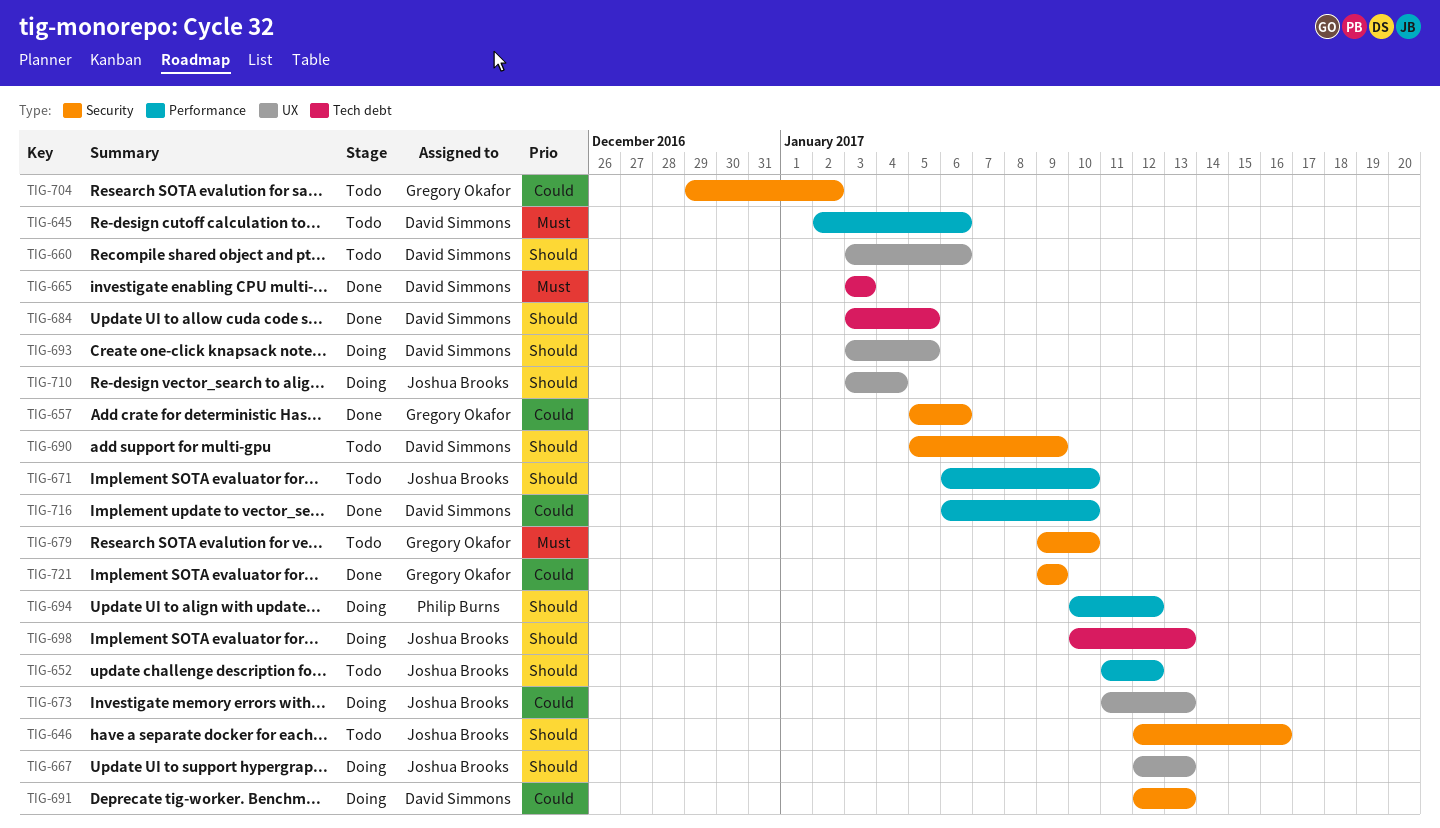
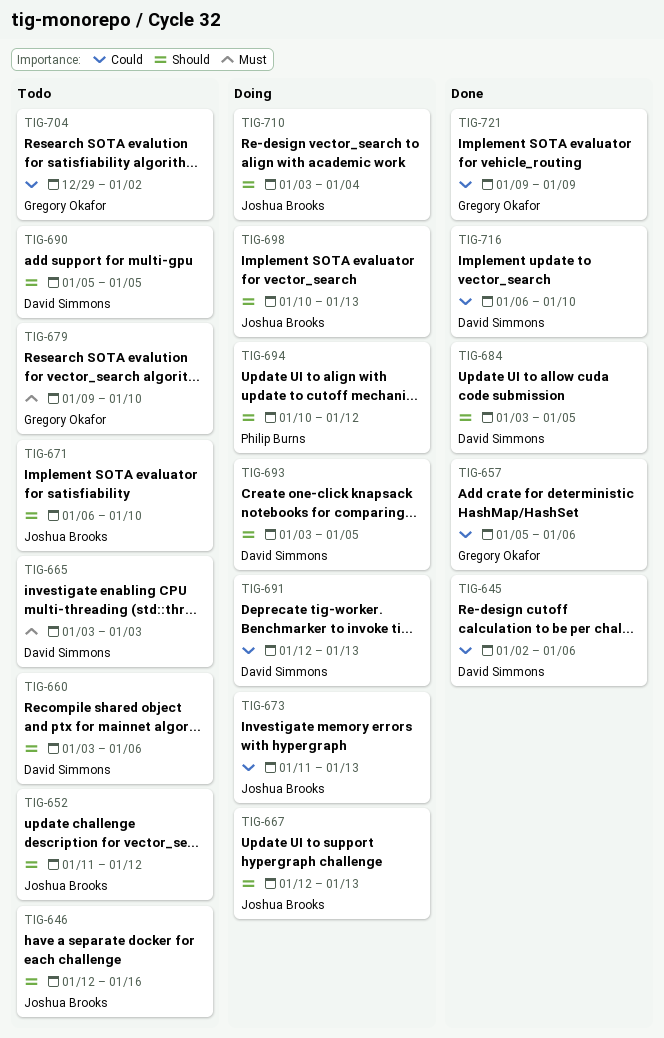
TIG-645, status: Todo -> Done
TIG-645, priority: Must -> Could
TIG-665, status: Done -> Todo
TIG-690, due: Jan 9 -> Jan 5

